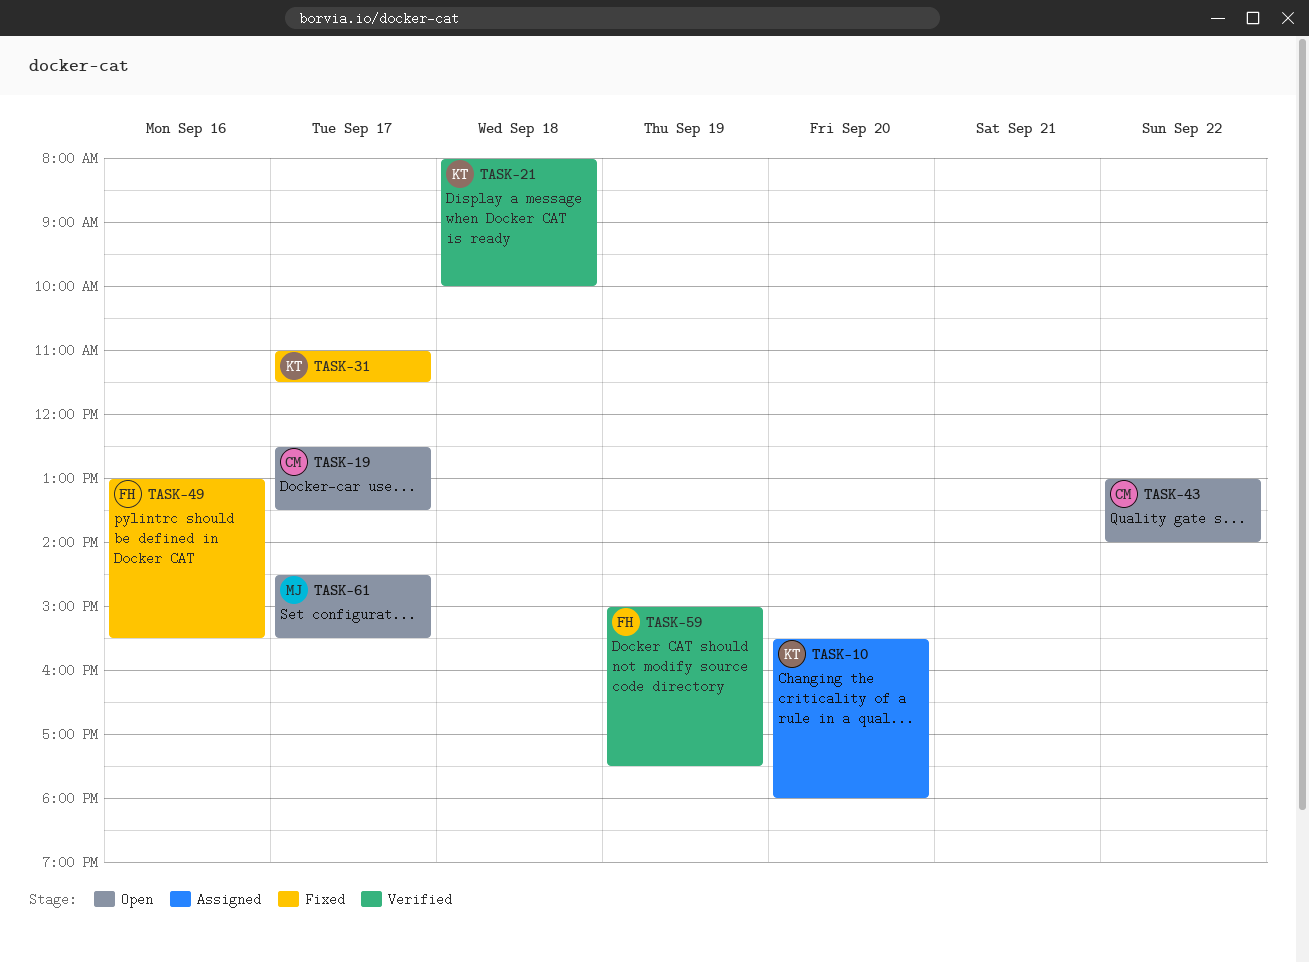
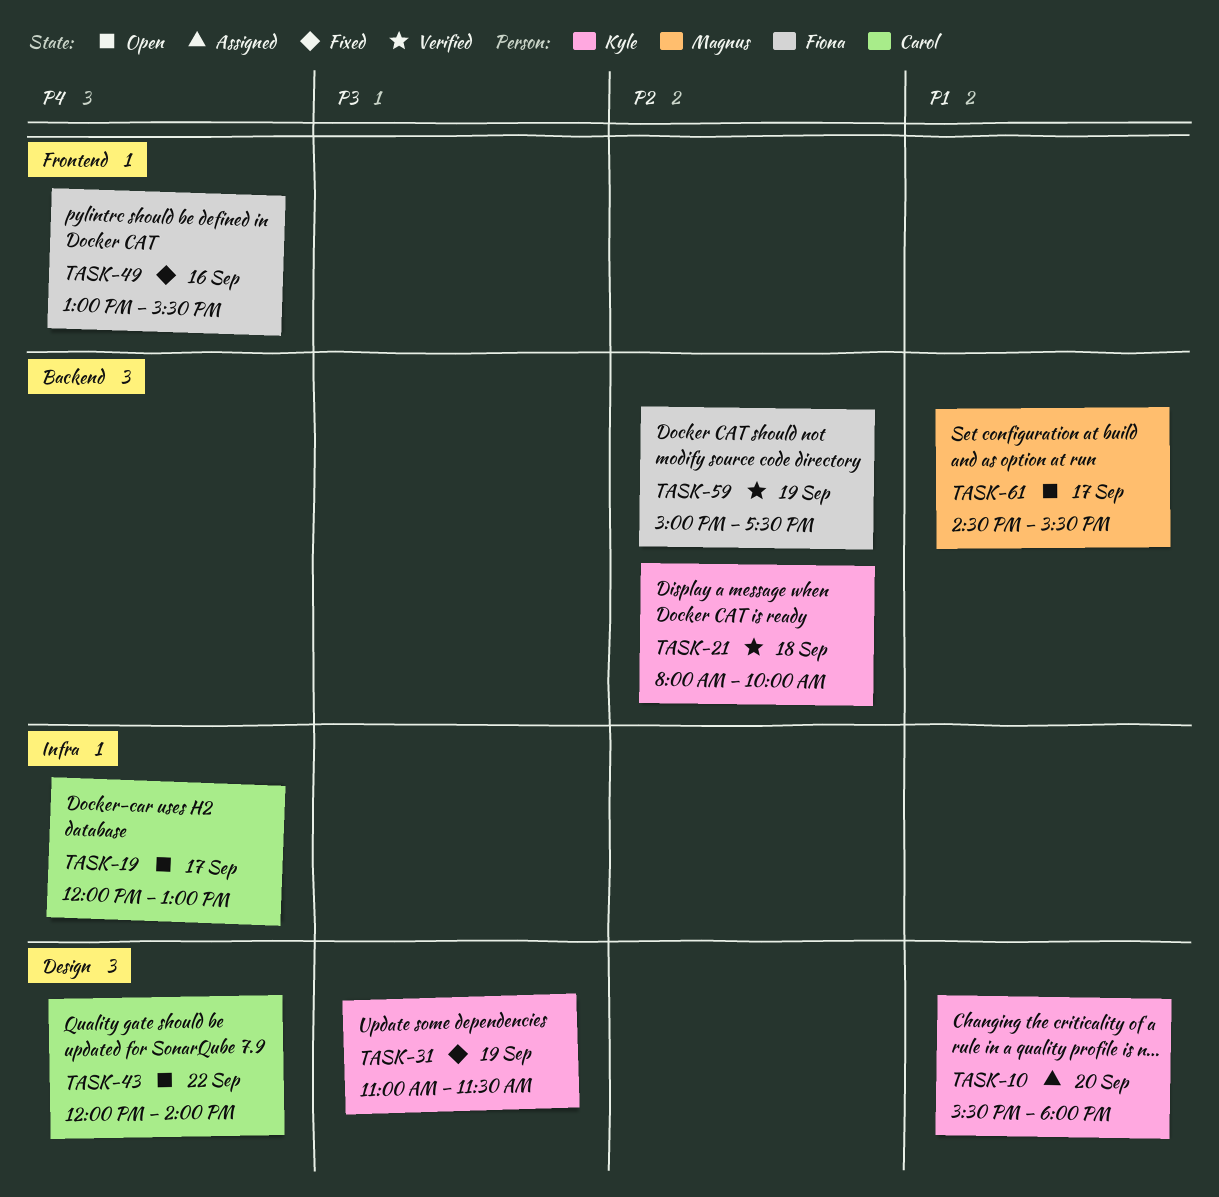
TASK-19, begins: 12:30 -> 12:00
TASK-19, ends: 13:30 -> 13:00
TASK-31, day: Sep 17 -> Sep 19
TASK-43, begins: 13:00 -> 12:00

